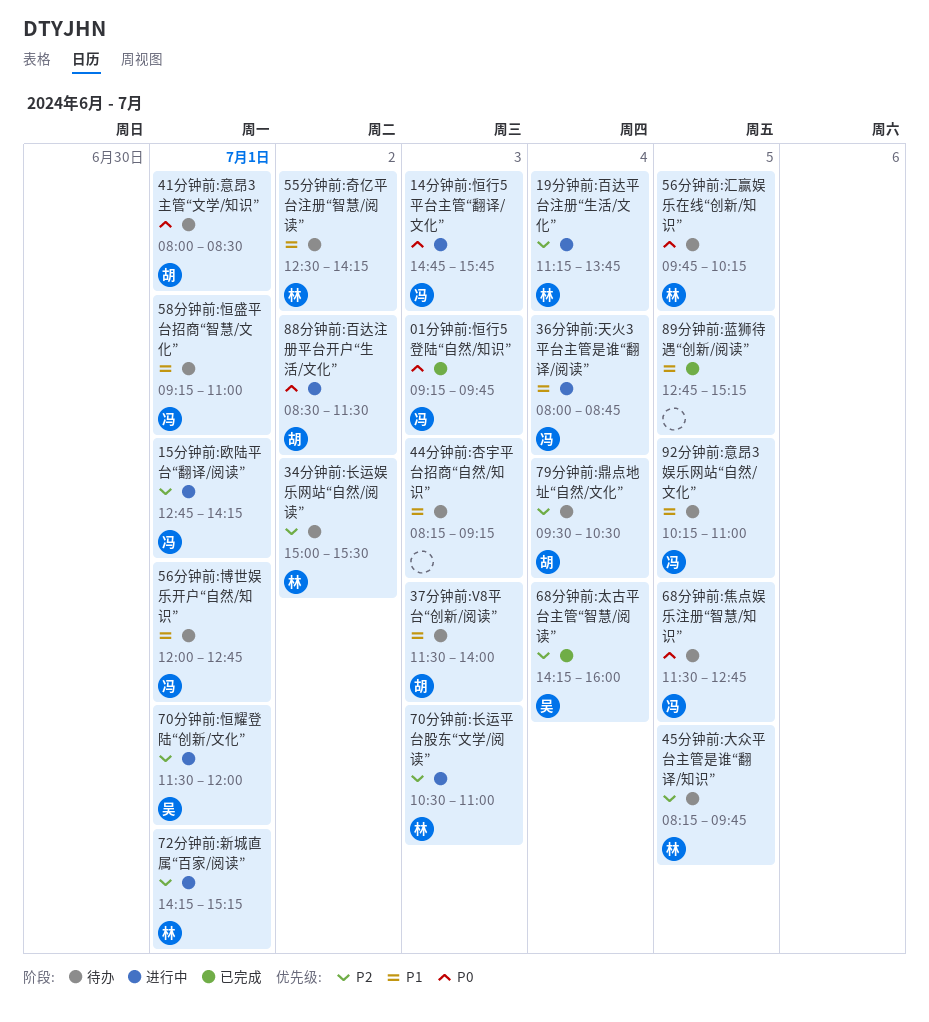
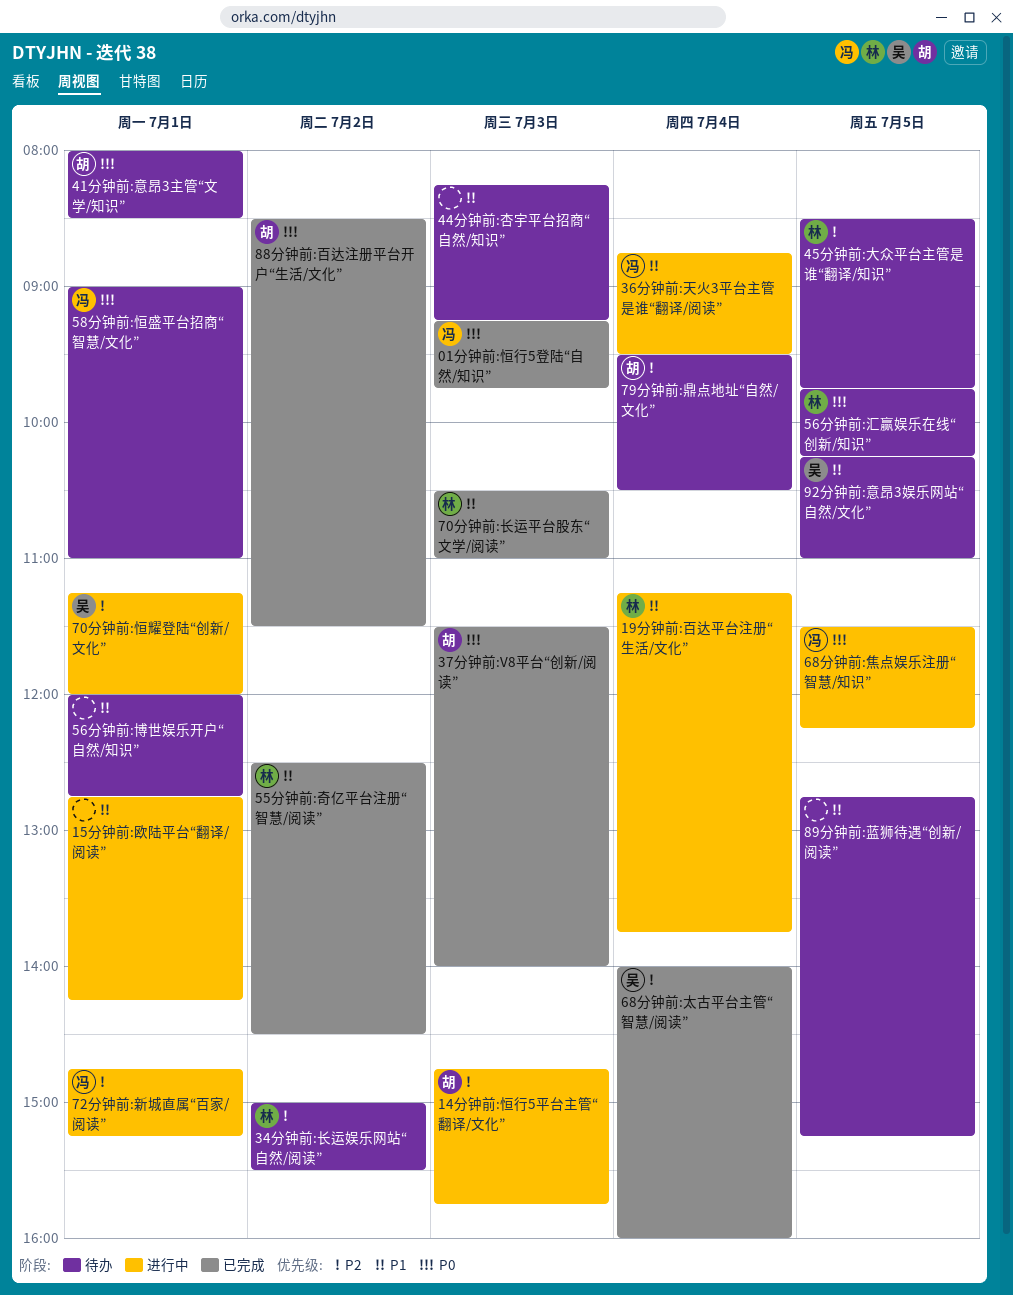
14分钟前:恒行5平台主管“翻译/文化”, owner: 冯 -> 胡
14分钟前:恒行5平台主管“翻译/文化”, priority: P0 -> P2
15分钟前:欧陆平台“翻译/阅读”, owner: 冯 -> none
15分钟前:欧陆平台“翻译/阅读”, priority: P2 -> P1
19分钟前:百达平台注册“生活/文化”, priority: P2 -> P1
36分钟前:天火3平台主管是谁“翻译/阅读”, begins: 08:00 -> 08:45
36分钟前:天火3平台主管是谁“翻译/阅读”, ends: 08:45 -> 09:30
37分钟前:V8平台“创新/阅读”, status: 待办 -> 已完成
37分钟前:V8平台“创新/阅读”, priority: P1 -> P0
45分钟前:大众平台主管是谁“翻译/知识”, begins: 08:15 -> 08:30
55分钟前:奇亿平台注册“智慧/阅读”, status: 待办 -> 已完成
55分钟前:奇亿平台注册“智慧/阅读”, ends: 14:15 -> 14:30
56分钟前:博世娱乐开户“自然/知识”, owner: 冯 -> none
58分钟前:恒盛平台招商“智慧/文化”, priority: P1 -> P0
58分钟前:恒盛平台招商“智慧/文化”, begins: 09:15 -> 09:00
68分钟前:太古平台主管“智慧/阅读”, begins: 14:15 -> 14:00
68分钟前:焦点娱乐注册“智慧/知识”, status: 待办 -> 进行中
68分钟前:焦点娱乐注册“智慧/知识”, ends: 12:45 -> 12:15
70分钟前:恒耀登陆“创新/文化”, begins: 11:30 -> 11:15
70分钟前:长运平台股东“文学/阅读”, status: 进行中 -> 已完成
70分钟前:长运平台股东“文学/阅读”, priority: P2 -> P1
72分钟前:新城直属“百家/阅读”, owner: 林 -> 冯
72分钟前:新城直属“百家/阅读”, begins: 14:15 -> 14:45
88分钟前:百达注册平台开户“生活/文化”, status: 进行中 -> 已完成
89分钟前:蓝狮待遇“创新/阅读”, status: 已完成 -> 待办
92分钟前:意昂3娱乐网站“自然/文化”, owner: 冯 -> 吴

